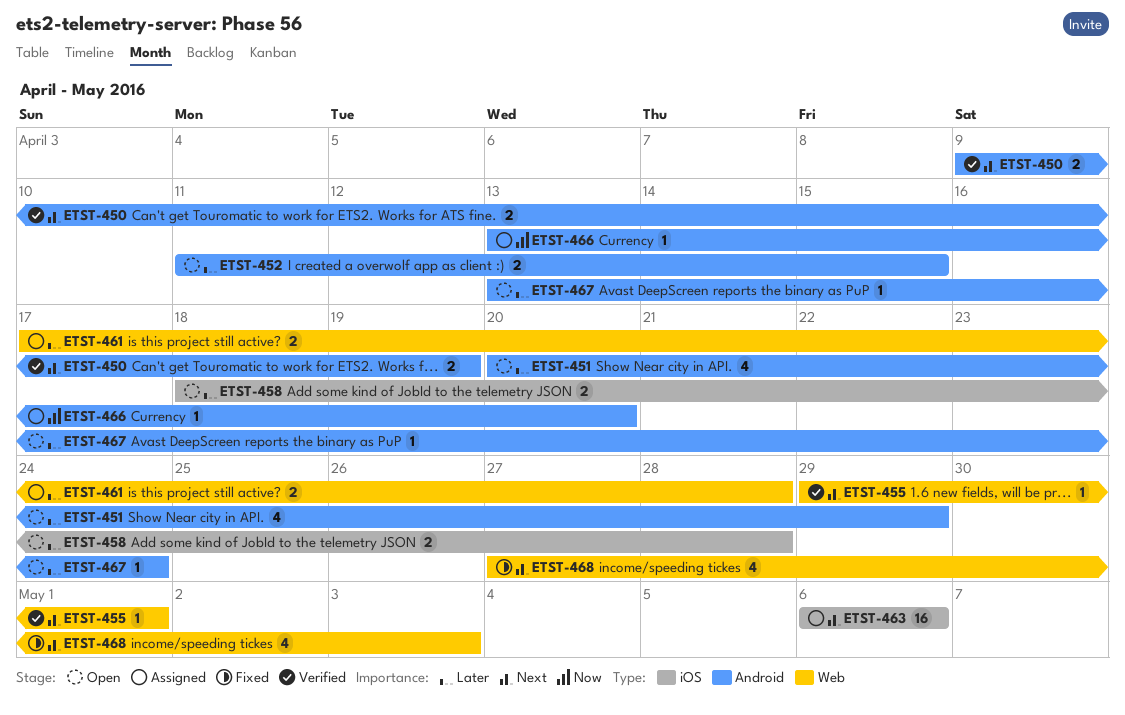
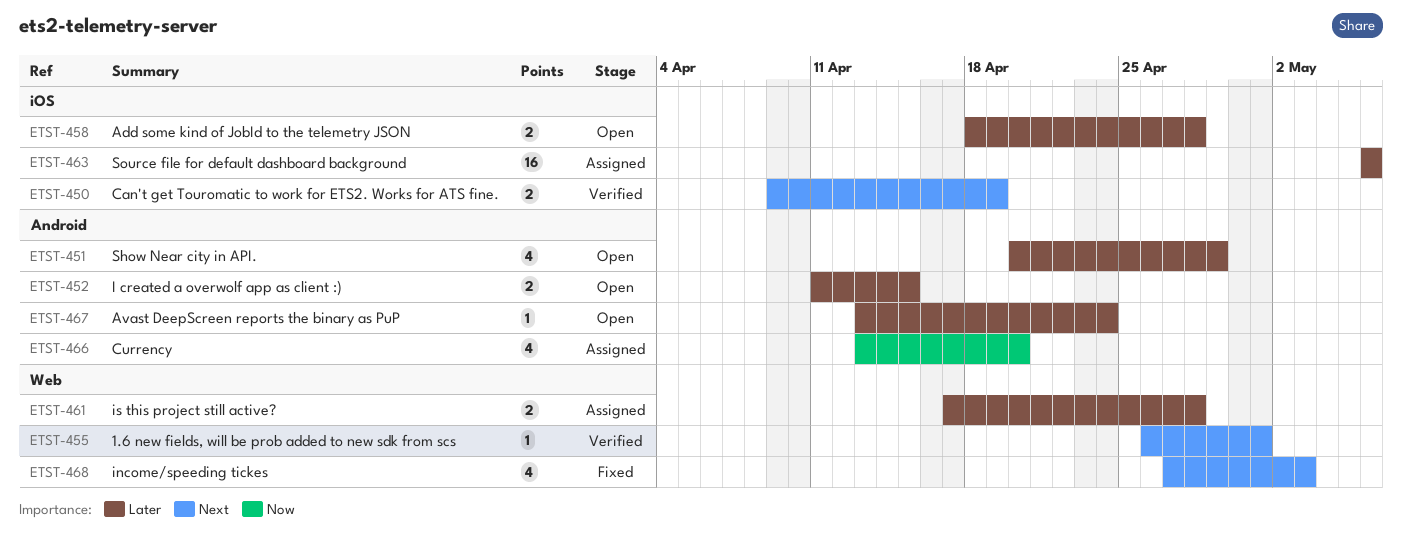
ETST-450, label: Android -> iOS
ETST-455, start: Apr 29 -> Apr 26
ETST-463, priority: Next -> Later
ETST-466, estimate: 1 -> 4

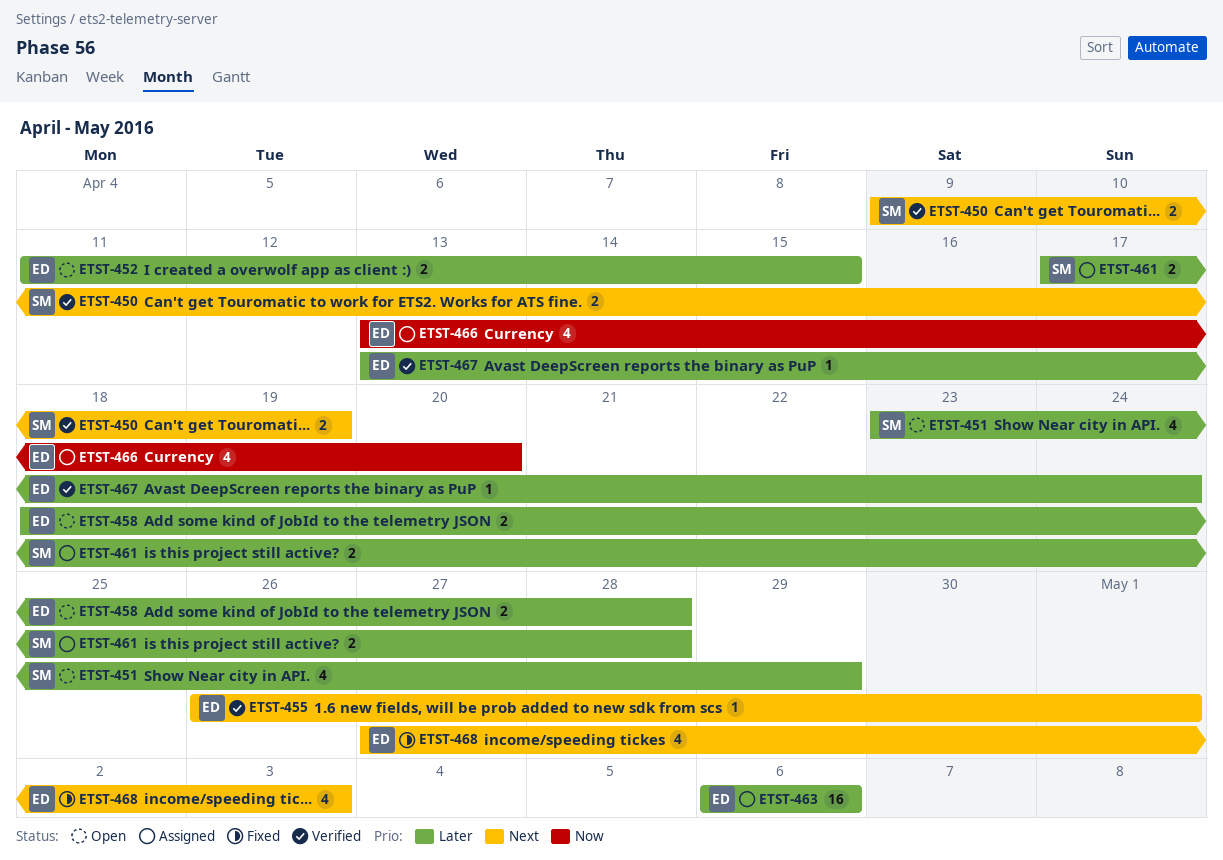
ETST-451, start: Apr 20 -> Apr 23
ETST-467, status: Open -> Verified

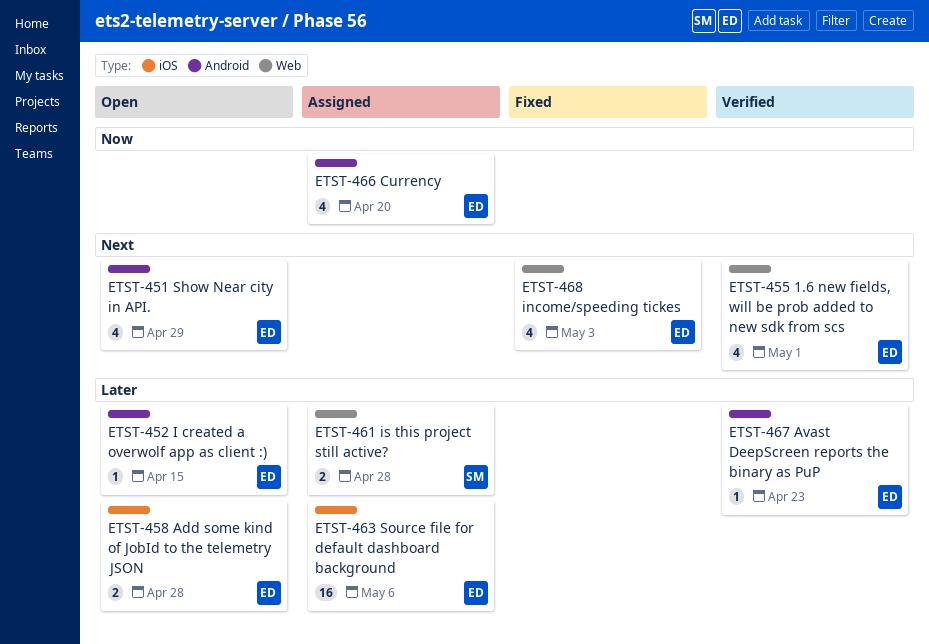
ETST-450: present -> none
ETST-451, owner: SM -> ED
ETST-451, priority: Later -> Next
ETST-452, estimate: 2 -> 1
ETST-455, estimate: 1 -> 4
ETST-467, due: Apr 24 -> Apr 23

